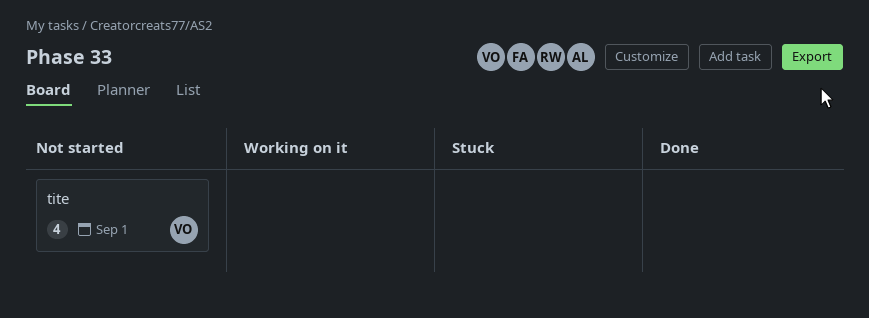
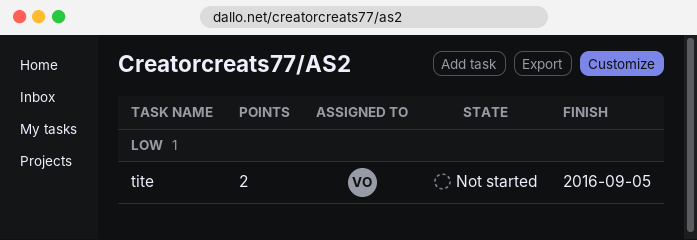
tite, estimate: 4 -> 2
tite, due: Sep 1 -> Sep 5

